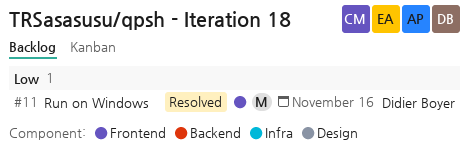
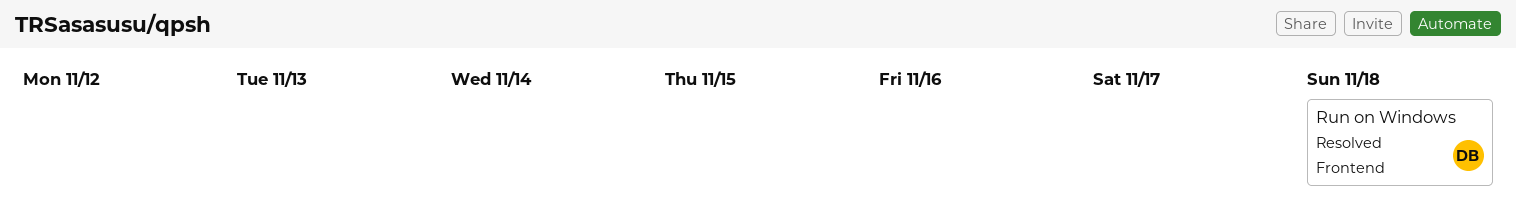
Run on Windows, due: Nov 16 -> Nov 18

